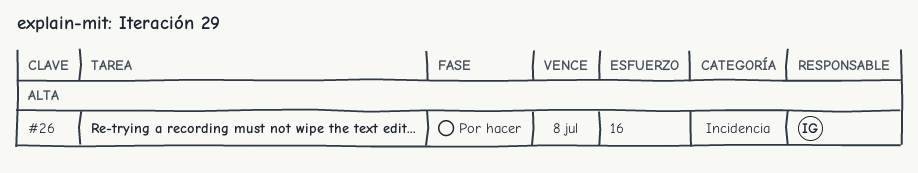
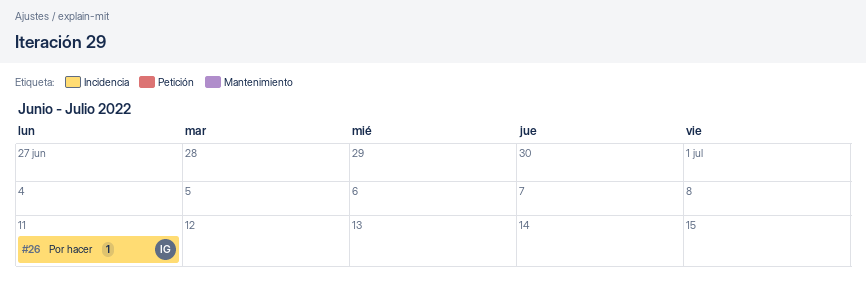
#26, estimate: 16 -> 1
#26, due: Jul 8 -> Jul 11

